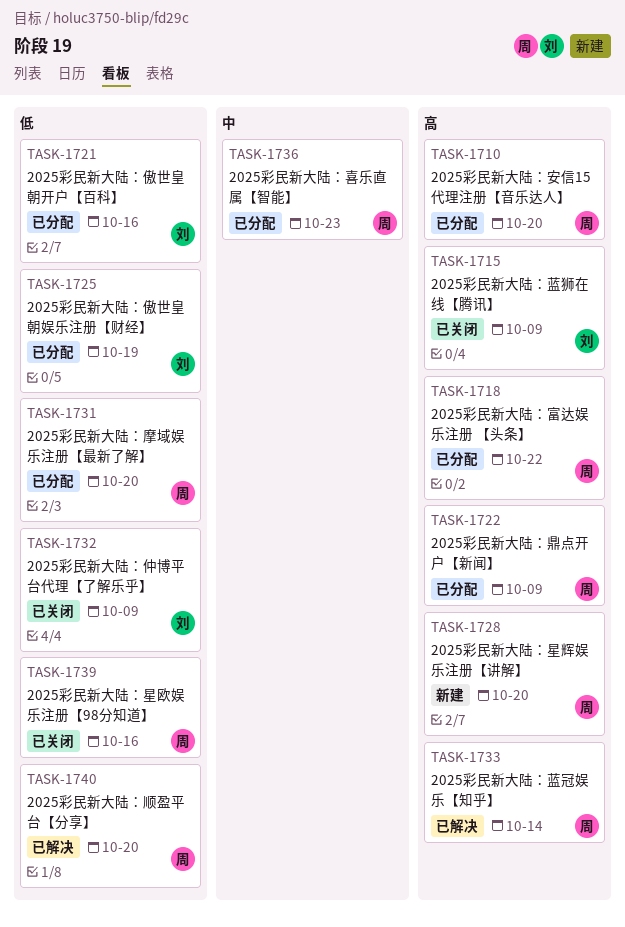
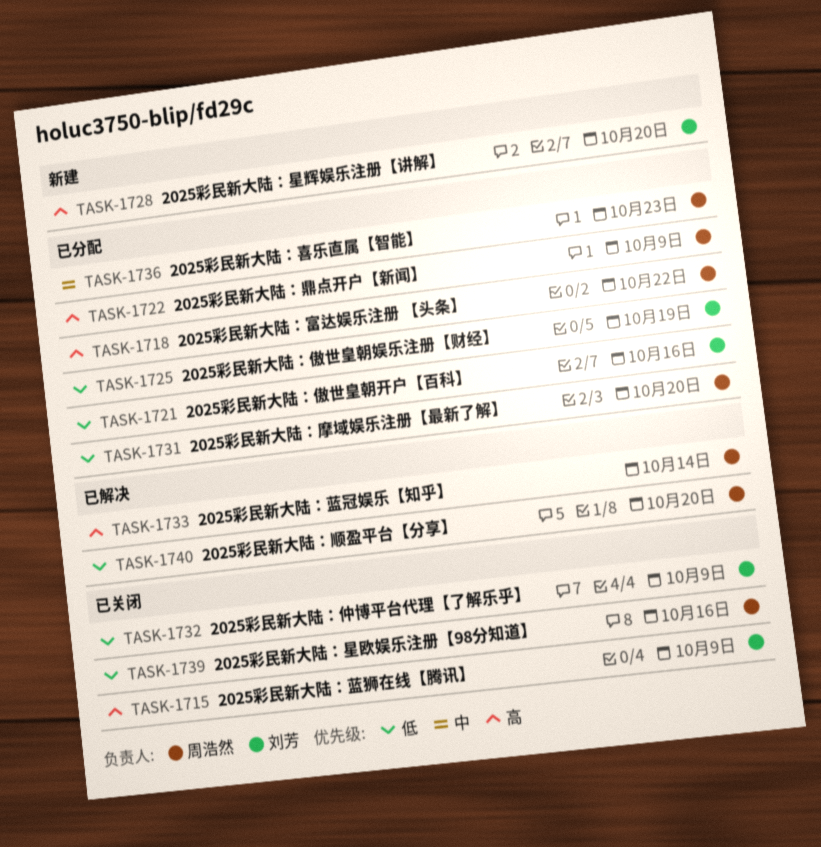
TASK-1710: present -> none
TASK-1728, owner: 周浩然 -> 刘芳

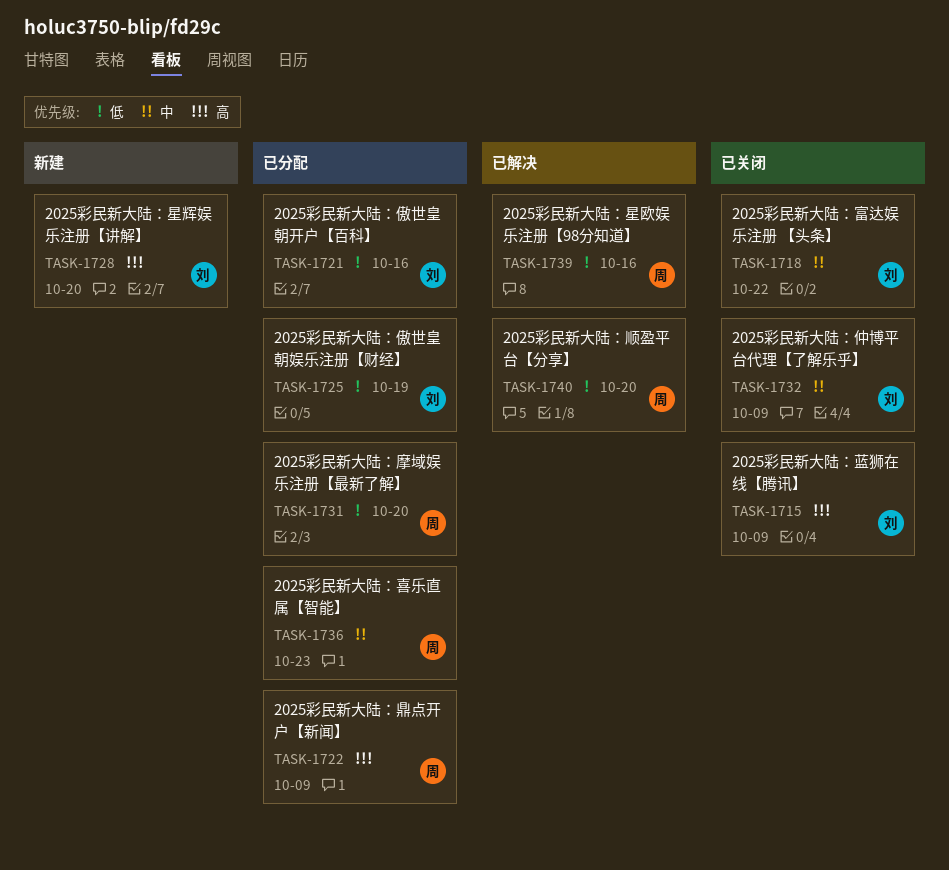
TASK-1718, status: 已分配 -> 已关闭
TASK-1718, owner: 周浩然 -> 刘芳
TASK-1718, priority: 高 -> 中
TASK-1732, priority: 低 -> 中
TASK-1733: present -> none
TASK-1739, status: 已关闭 -> 已解决

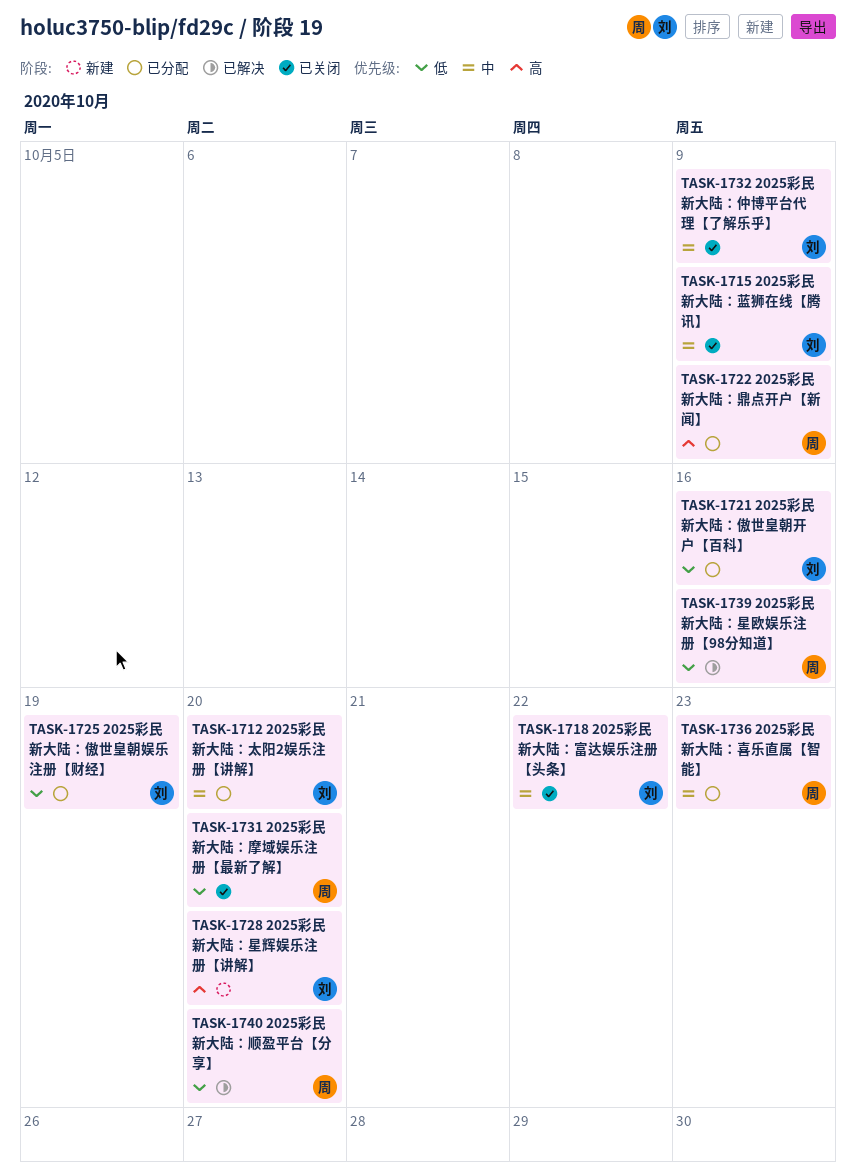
TASK-1712: none -> present
TASK-1715, priority: 高 -> 中
TASK-1731, status: 已分配 -> 已关闭

